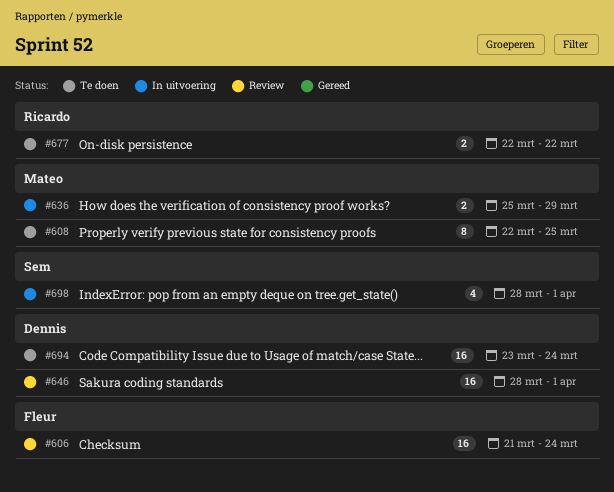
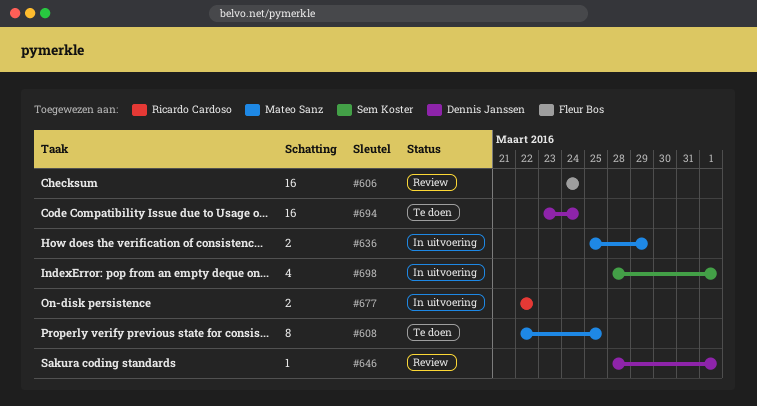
#606, start: Mar 21 -> Mar 24
#646, estimate: 16 -> 1
#677, status: Te doen -> In uitvoering

